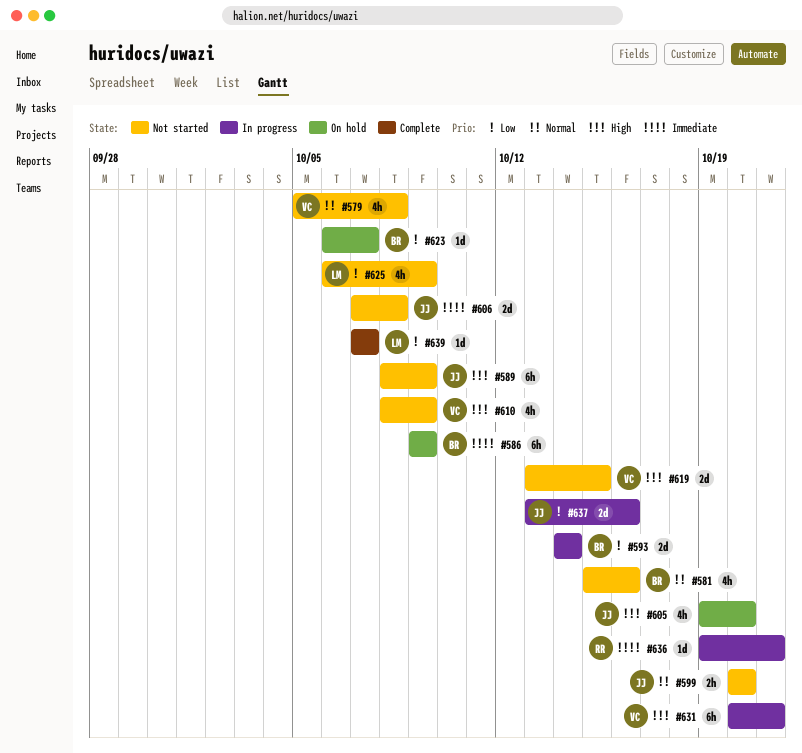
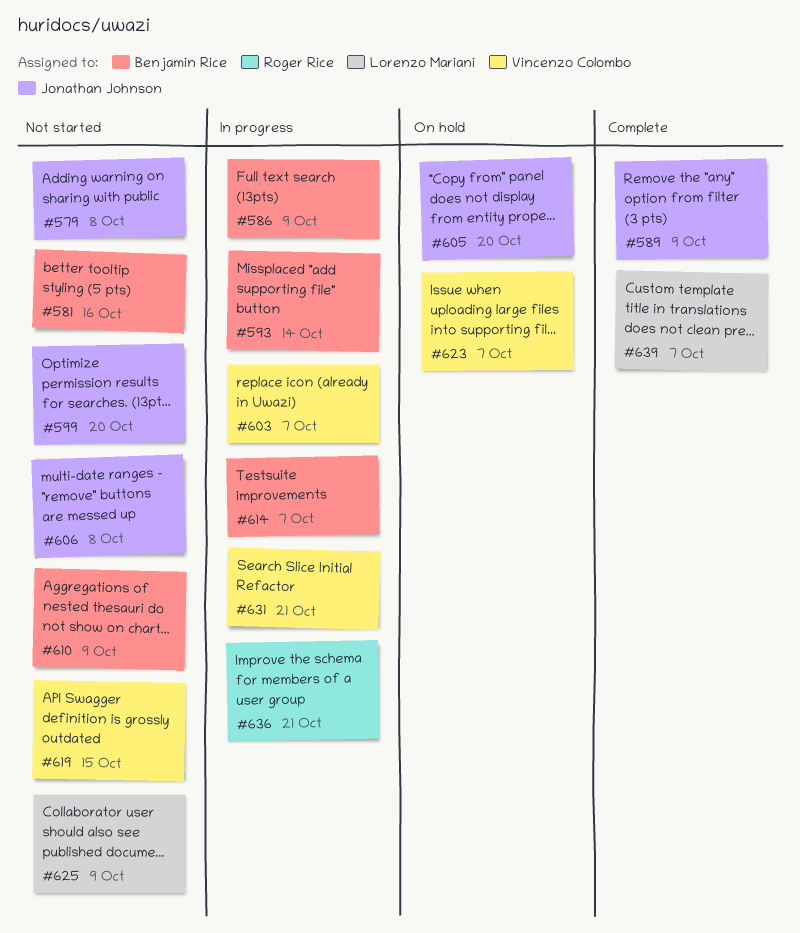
#579, owner: Vincenzo Colombo -> Jonathan Johnson
#586, status: On hold -> In progress
#589, status: Not started -> Complete
#603: none -> present
#610, owner: Vincenzo Colombo -> Benjamin Rice
#614: none -> present
#623, owner: Benjamin Rice -> Vincenzo Colombo
#637: present -> none

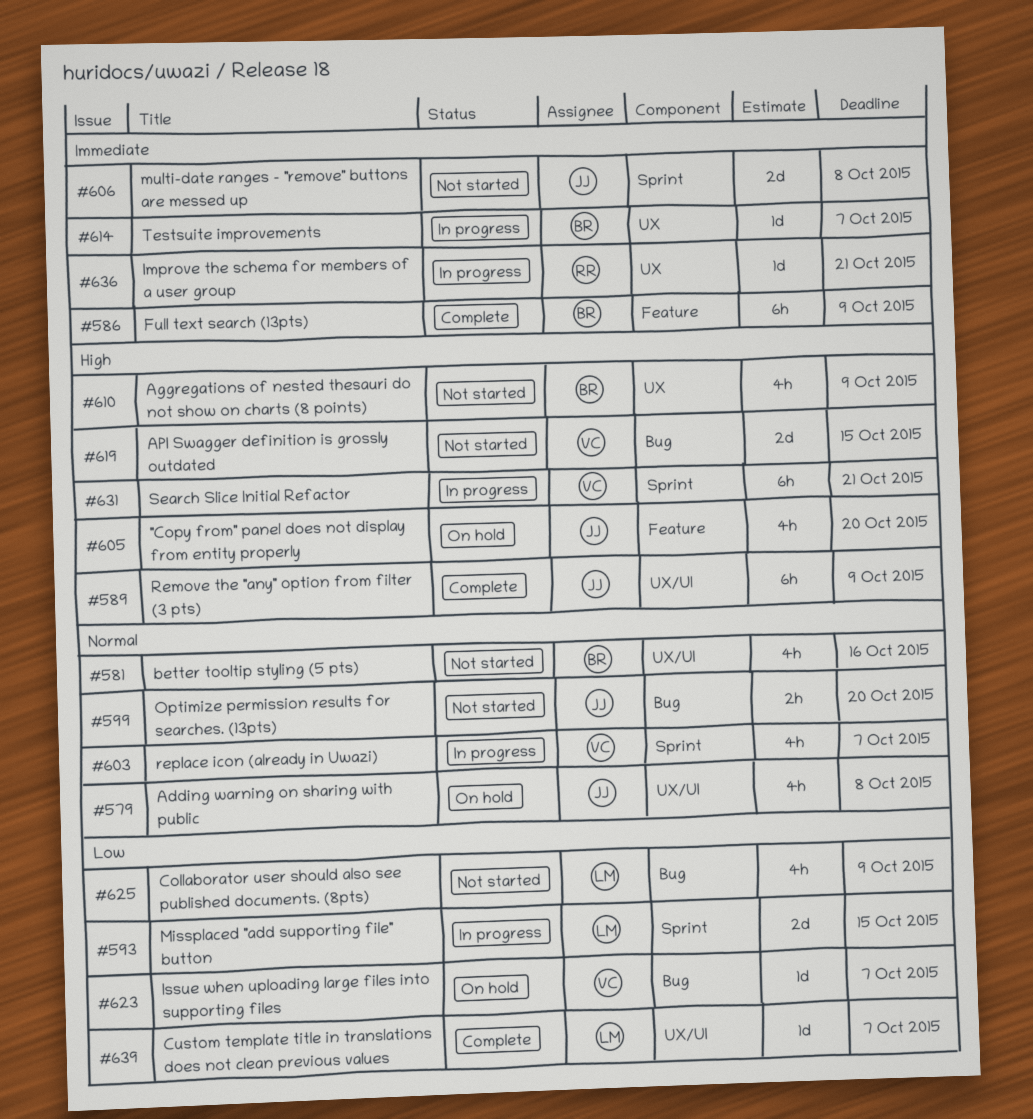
#579, status: Not started -> On hold
#586, status: In progress -> Complete
#593, owner: Benjamin Rice -> Lorenzo Mariani
#593, due: Oct 14 -> Oct 15

